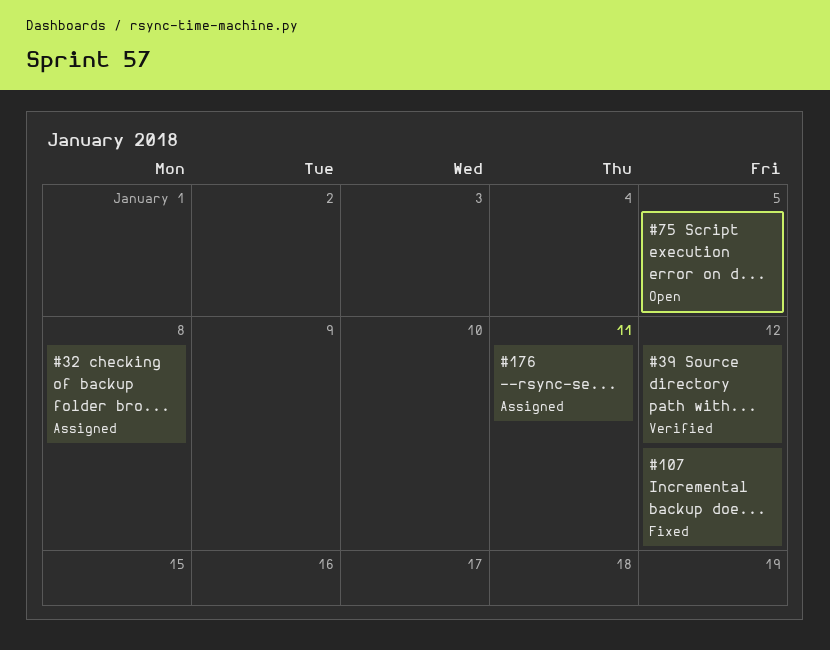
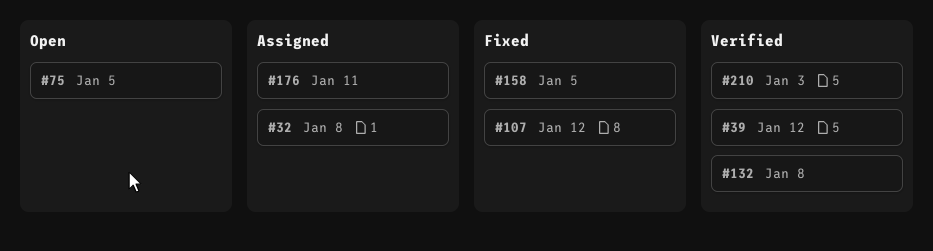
#132: none -> present
#158: none -> present
#210: none -> present

